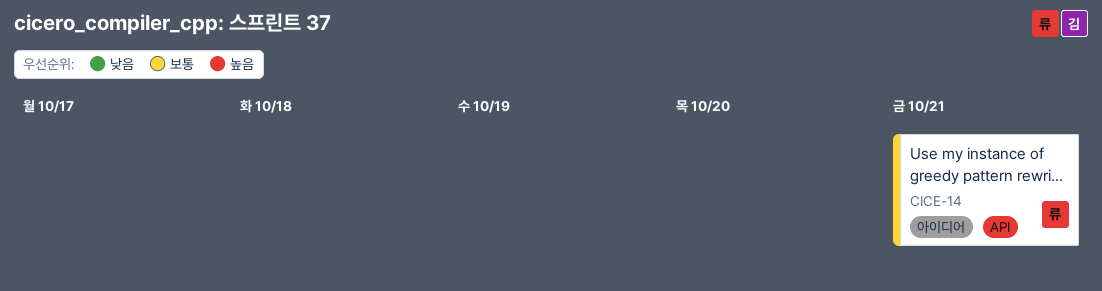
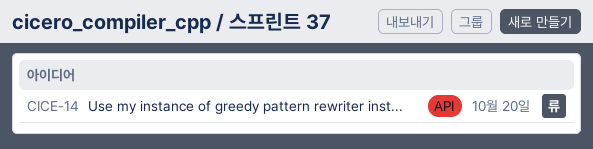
CICE-14, due: Oct 21 -> Oct 20

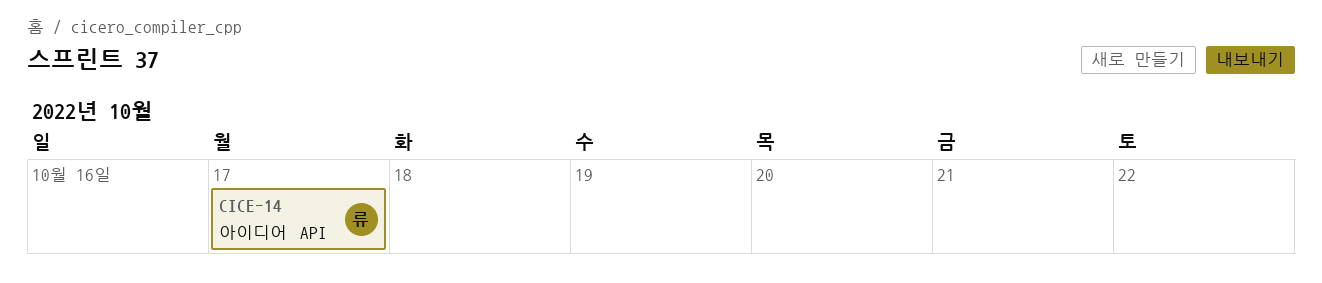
CICE-14, due: Oct 20 -> Oct 17

